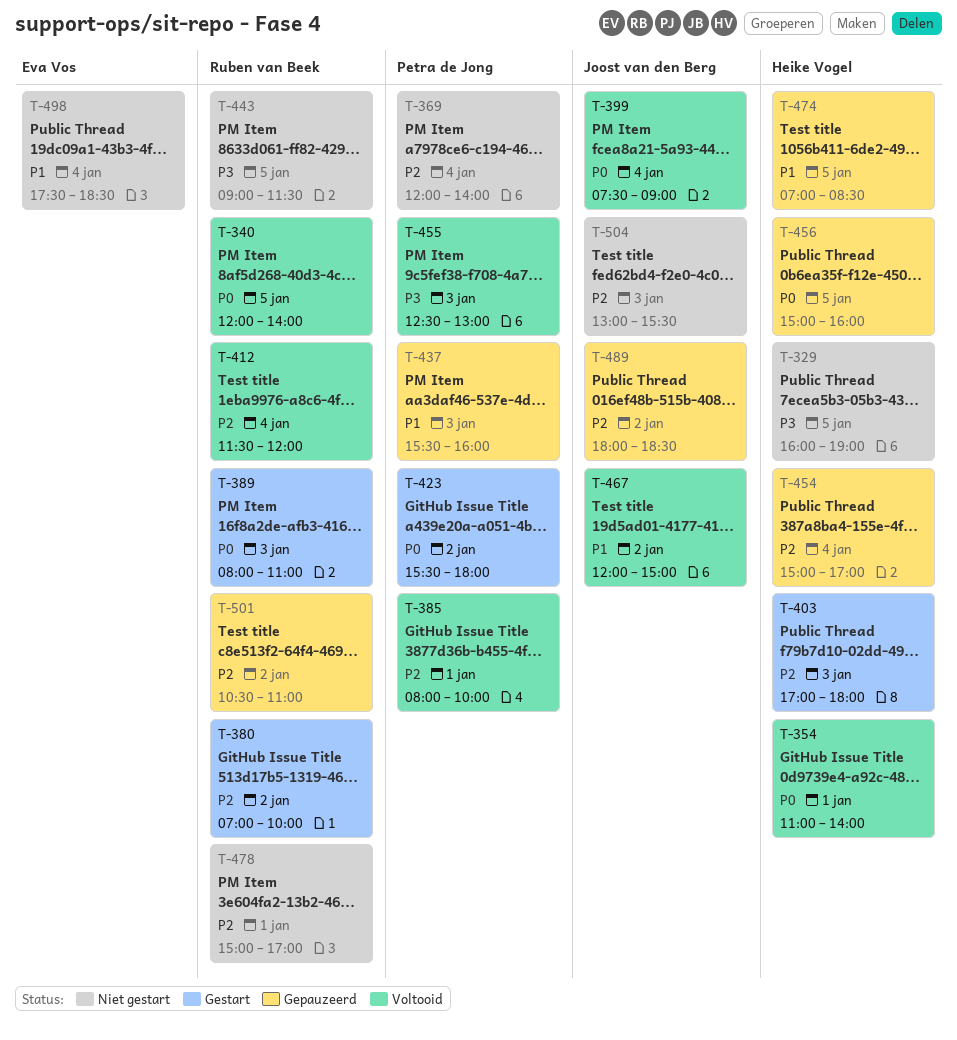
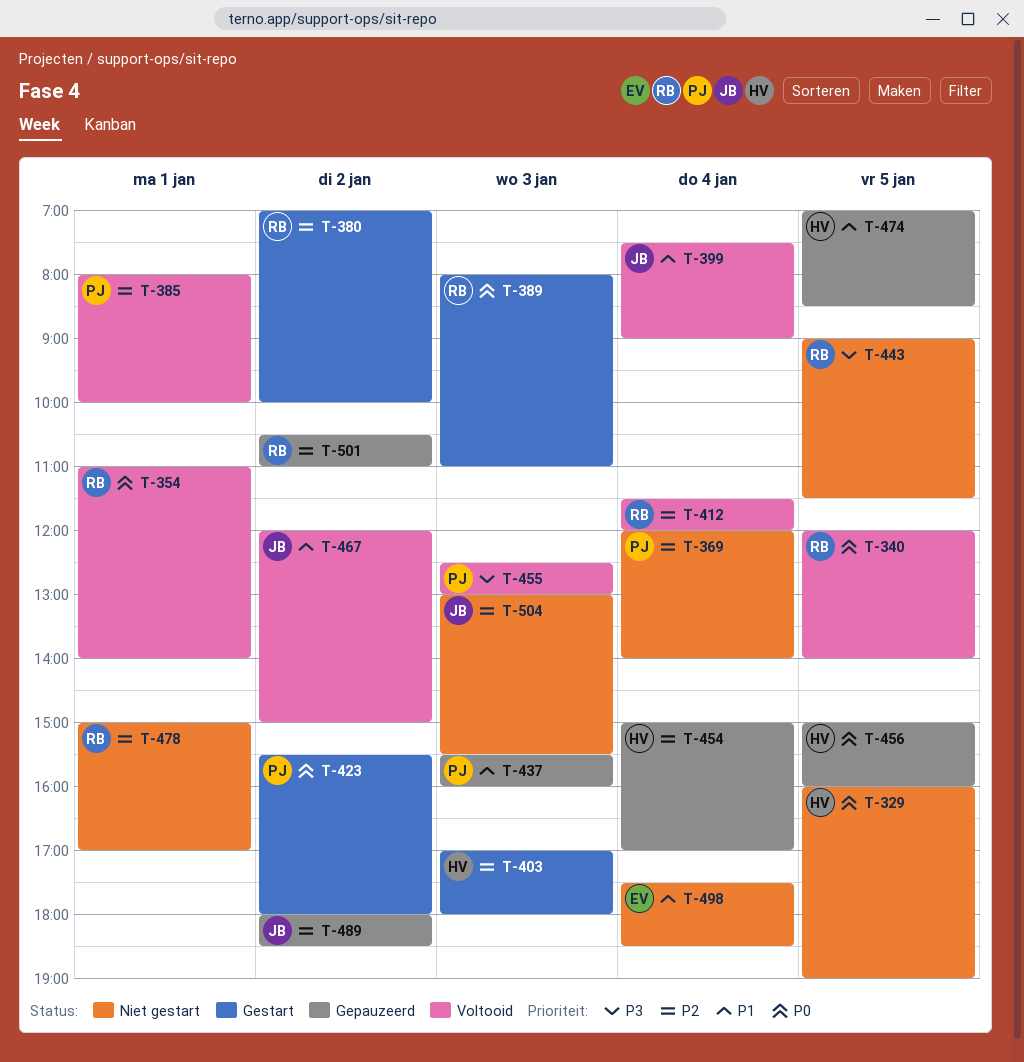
T-329, priority: P3 -> P0
T-354, owner: Heike Vogel -> Ruben van Beek
T-399, priority: P0 -> P1

